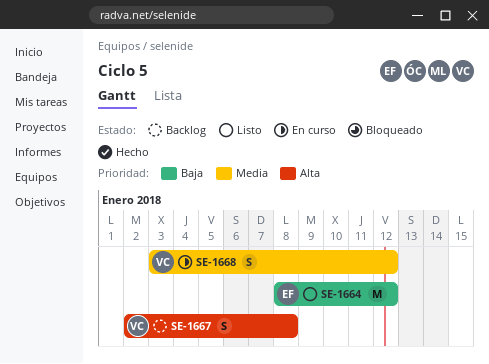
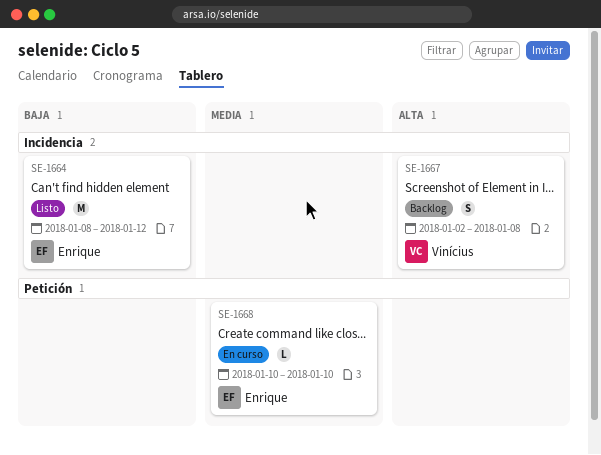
SE-1668, owner: Vinícius -> Enrique
SE-1668, estimate: S -> L
SE-1668, start: Jan 3 -> Jan 10
SE-1668, due: Jan 12 -> Jan 10

